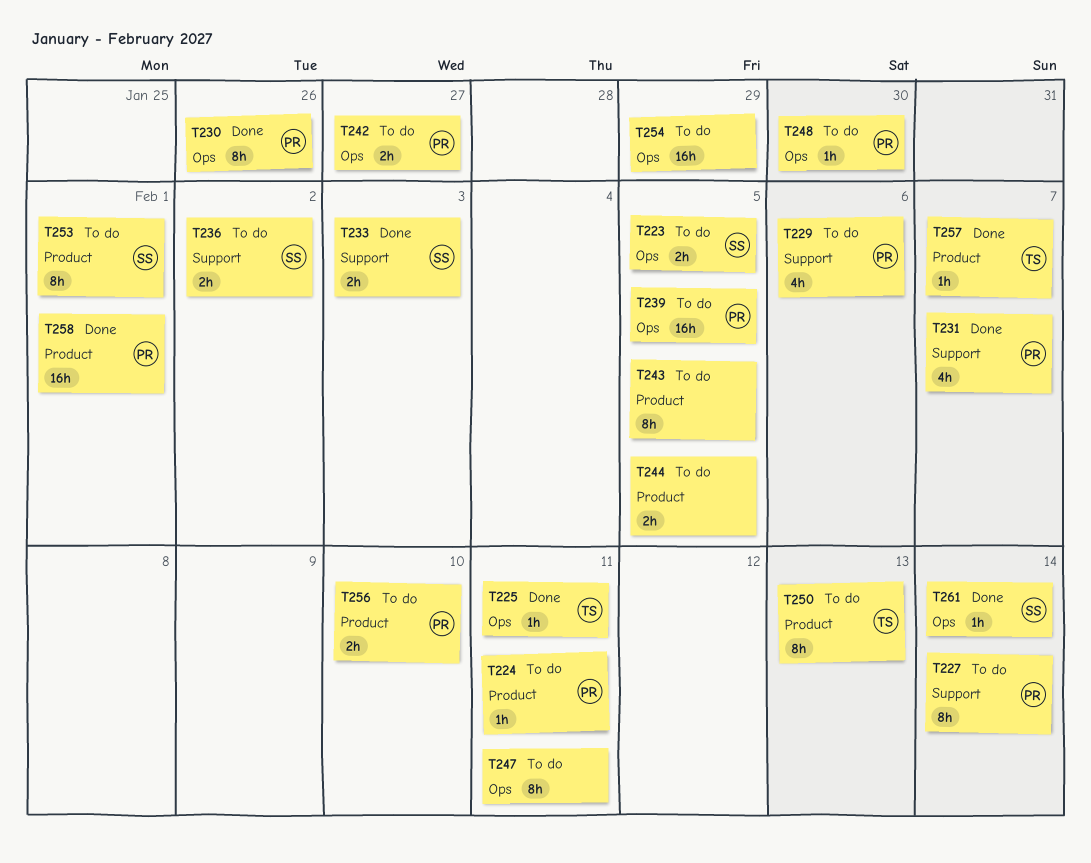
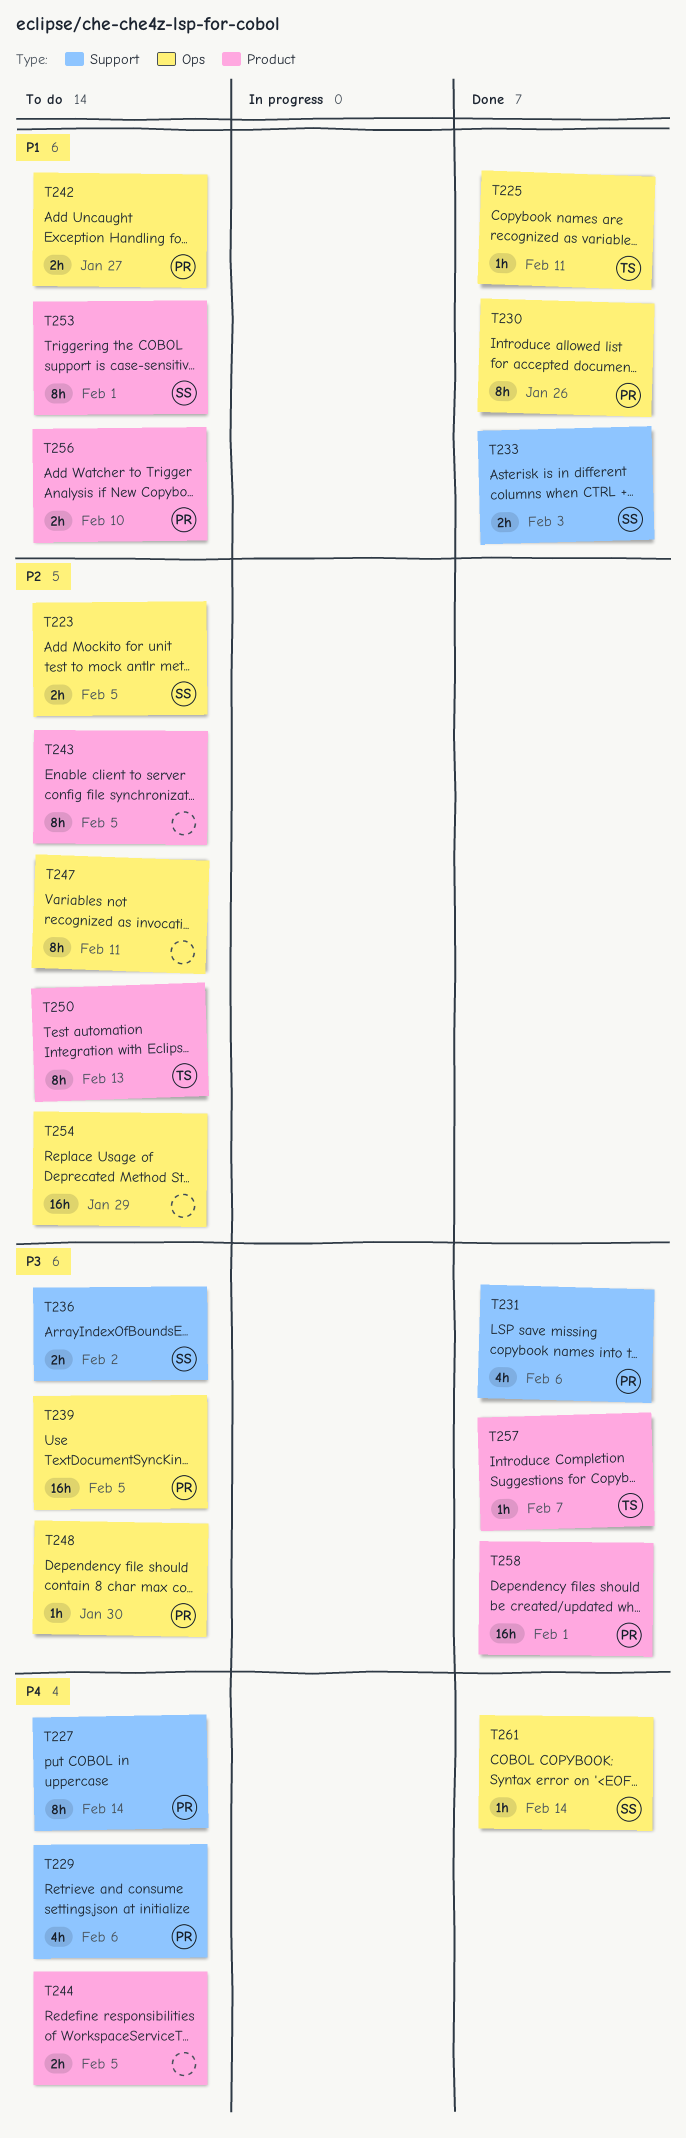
T224: present -> none
T231, due: Feb 7 -> Feb 6

